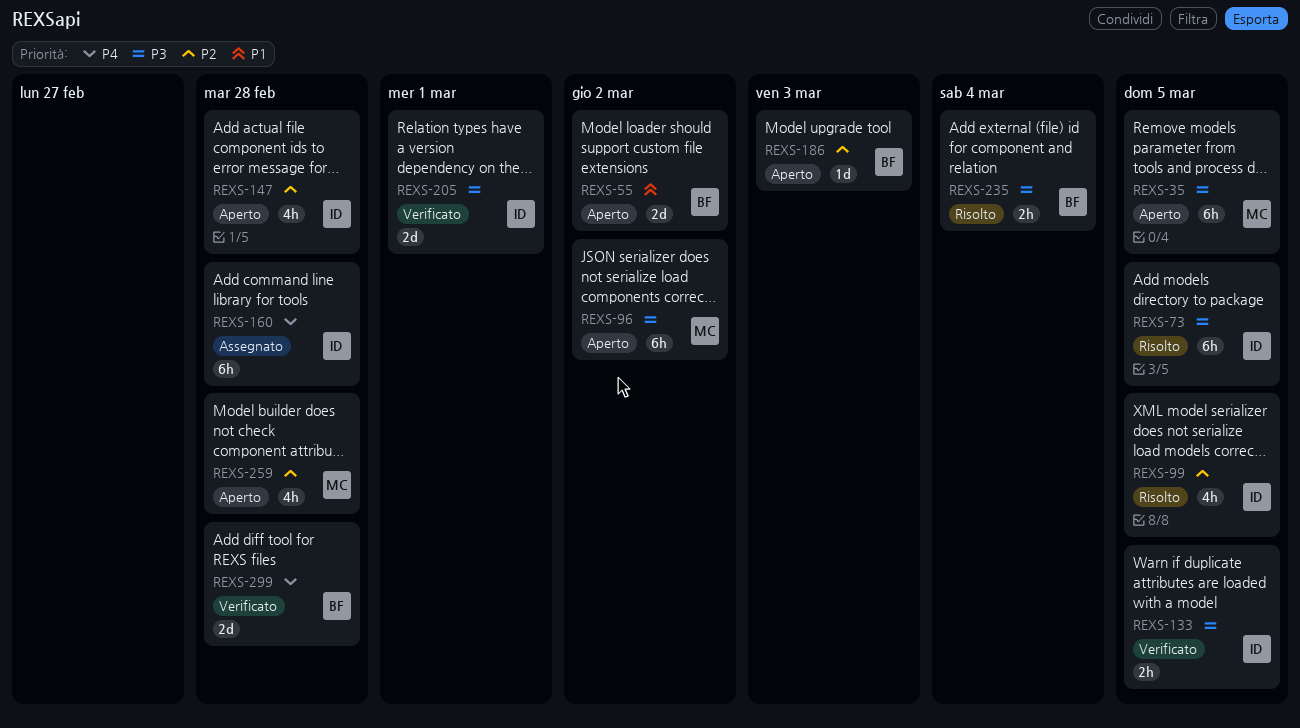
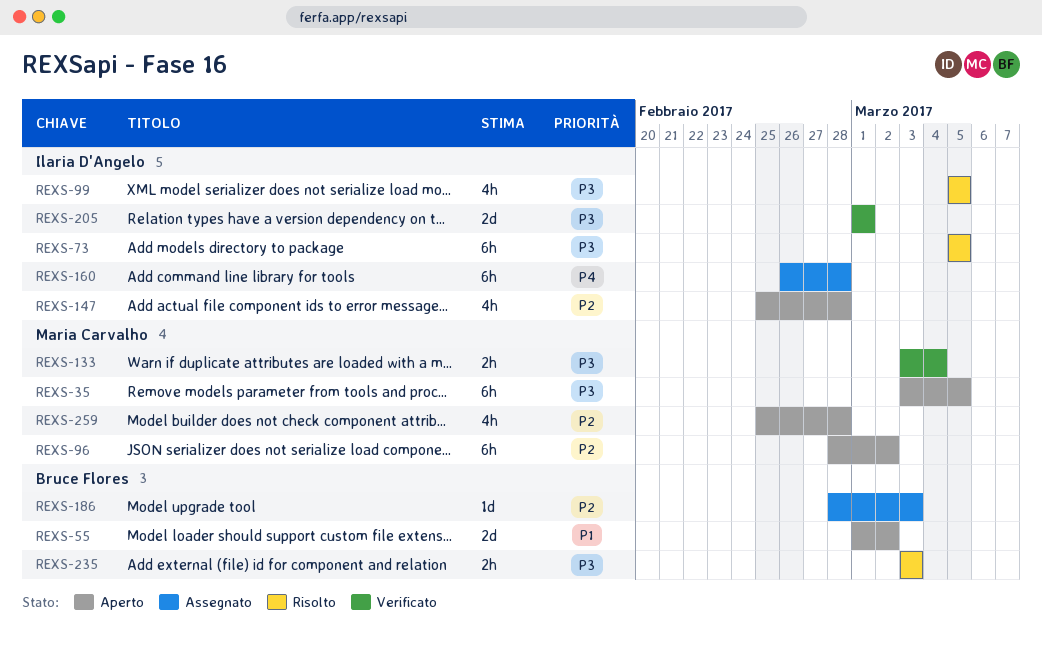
REXS-96, priority: P3 -> P2
REXS-99, priority: P2 -> P3
REXS-133, owner: Ilaria D'Angelo -> Maria Carvalho
REXS-133, due: Mar 5 -> Mar 4
REXS-186, status: Aperto -> Assegnato
REXS-235, due: Mar 4 -> Mar 3
REXS-299: present -> none

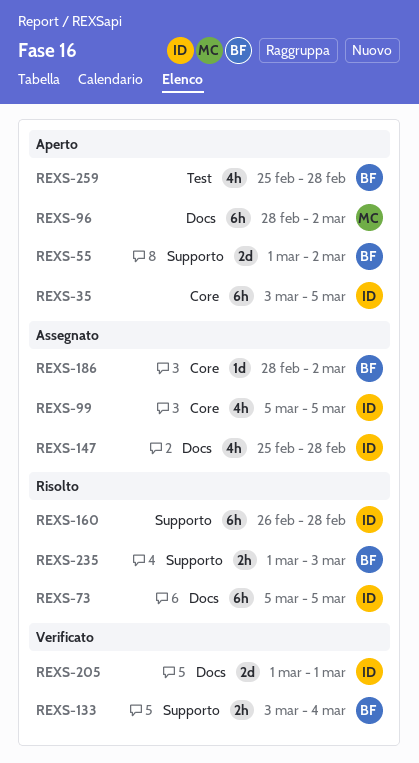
REXS-35, owner: Maria Carvalho -> Ilaria D'Angelo
REXS-99, status: Risolto -> Assegnato
REXS-133, owner: Maria Carvalho -> Bruce Flores
REXS-147, status: Aperto -> Assegnato
REXS-160, status: Assegnato -> Risolto
REXS-186, due: Mar 3 -> Mar 2
REXS-235, start: Mar 3 -> Mar 1
REXS-259, owner: Maria Carvalho -> Bruce Flores

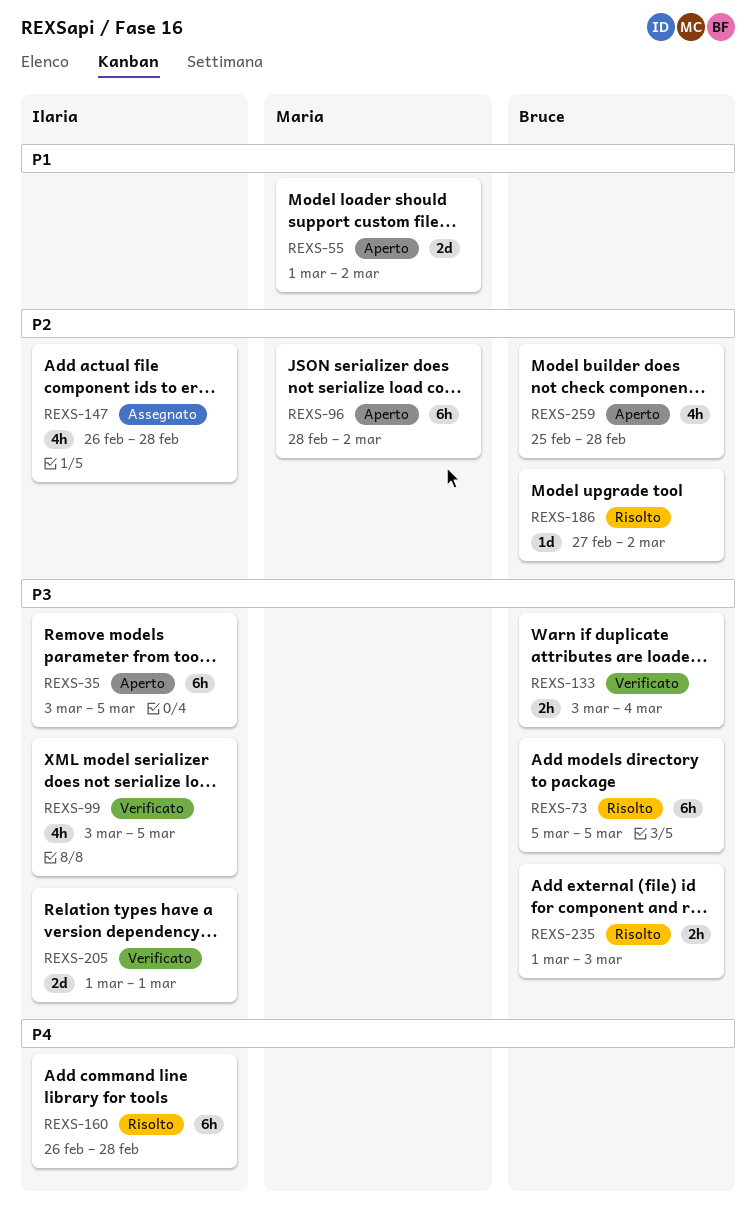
REXS-55, owner: Bruce -> Maria
REXS-73, owner: Ilaria -> Bruce
REXS-99, status: Assegnato -> Verificato
REXS-99, start: Mar 5 -> Mar 3
REXS-147, start: Feb 25 -> Feb 26
REXS-186, status: Assegnato -> Risolto
REXS-186, start: Feb 28 -> Feb 27

